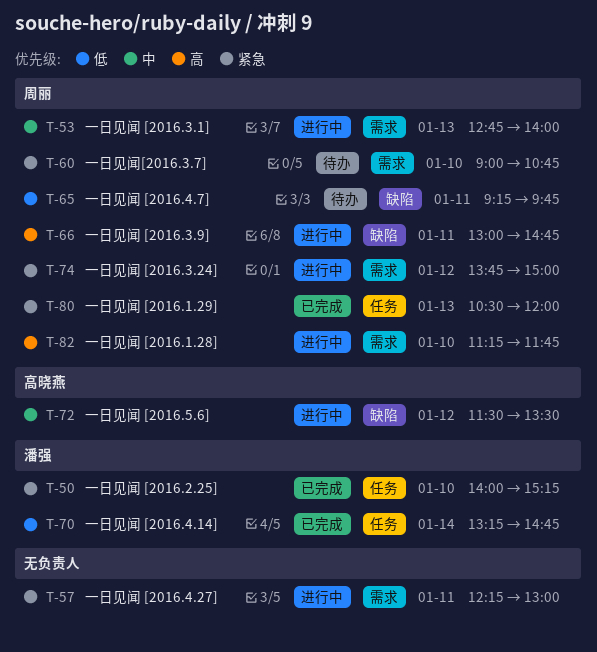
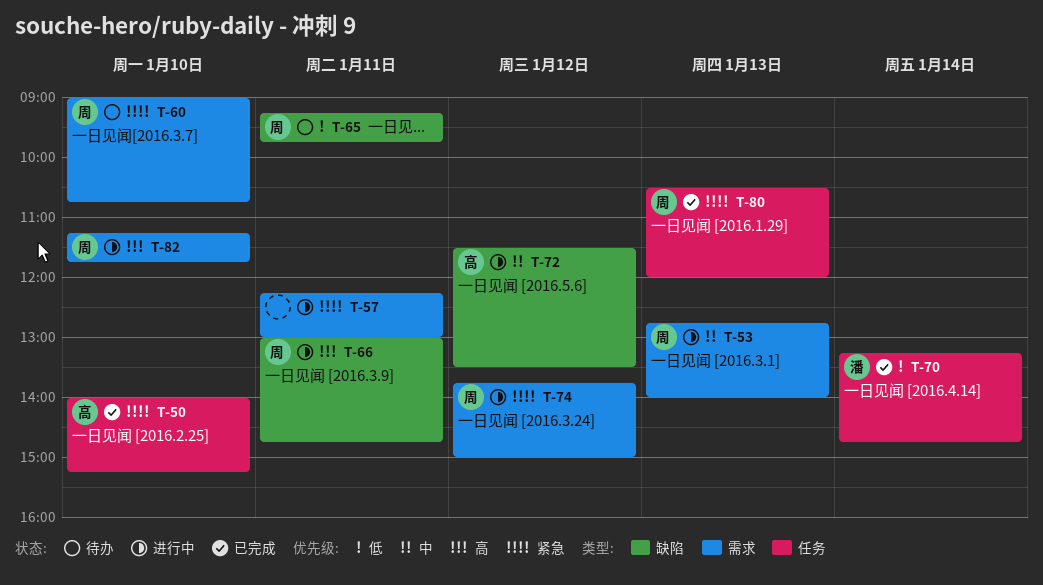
T-50, owner: 潘强 -> 高晓燕

